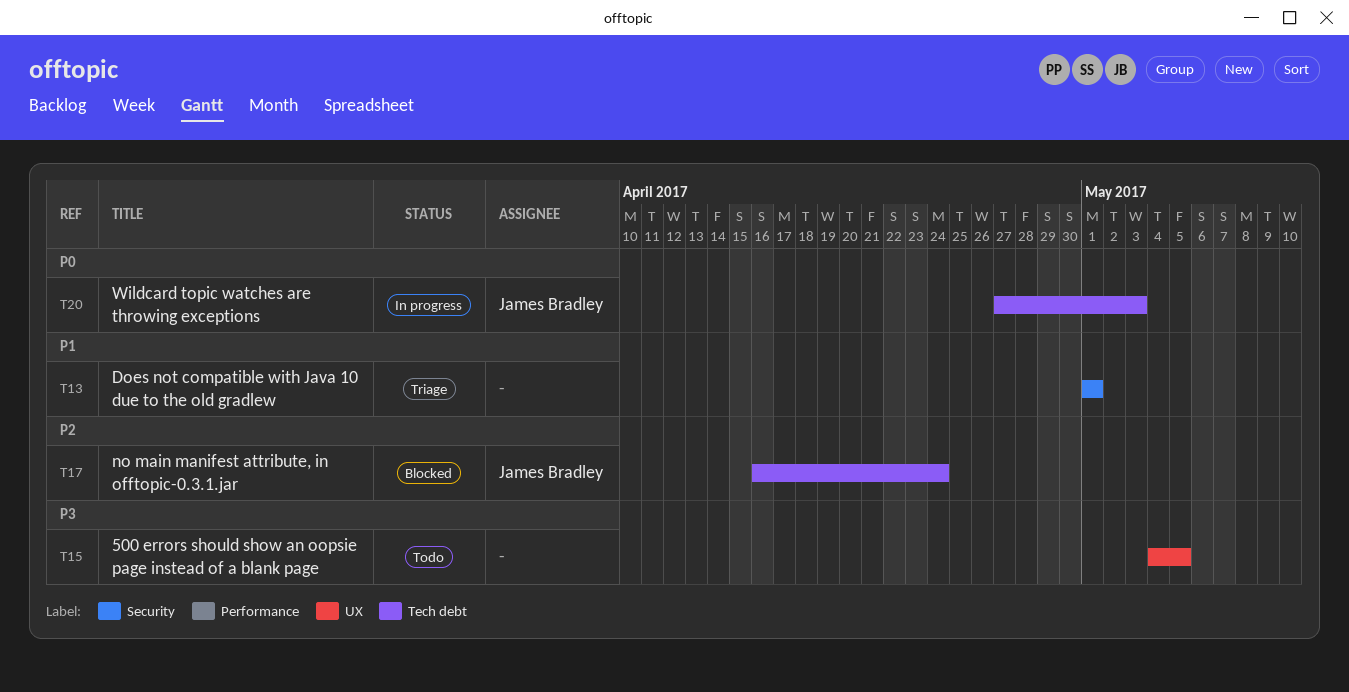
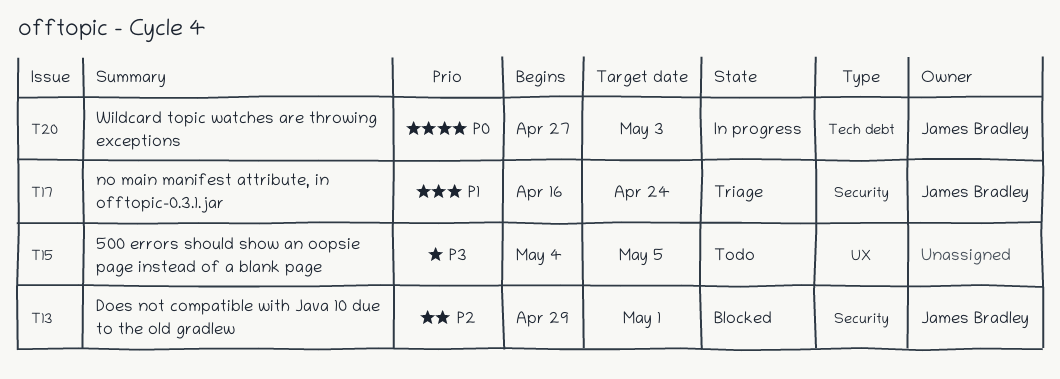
T13, status: Triage -> Blocked
T13, owner: none -> James Bradley
T13, priority: P1 -> P2
T13, start: May 1 -> Apr 29
T17, status: Blocked -> Triage
T17, priority: P2 -> P1
T17, label: Tech debt -> Security

